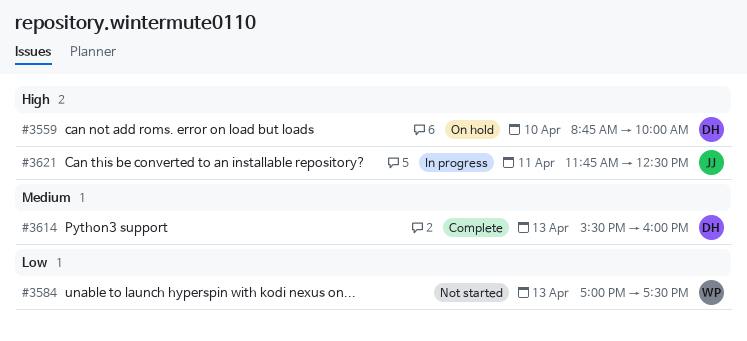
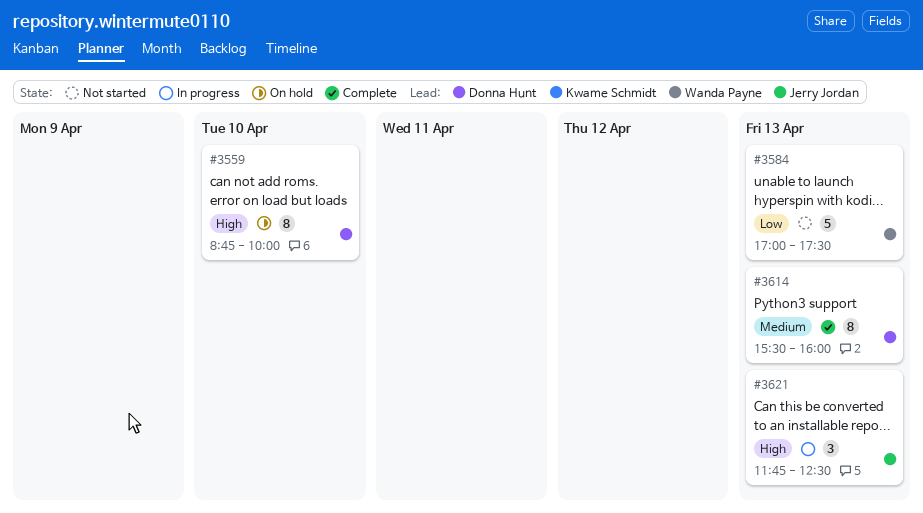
#3621, day: Apr 11 -> Apr 13

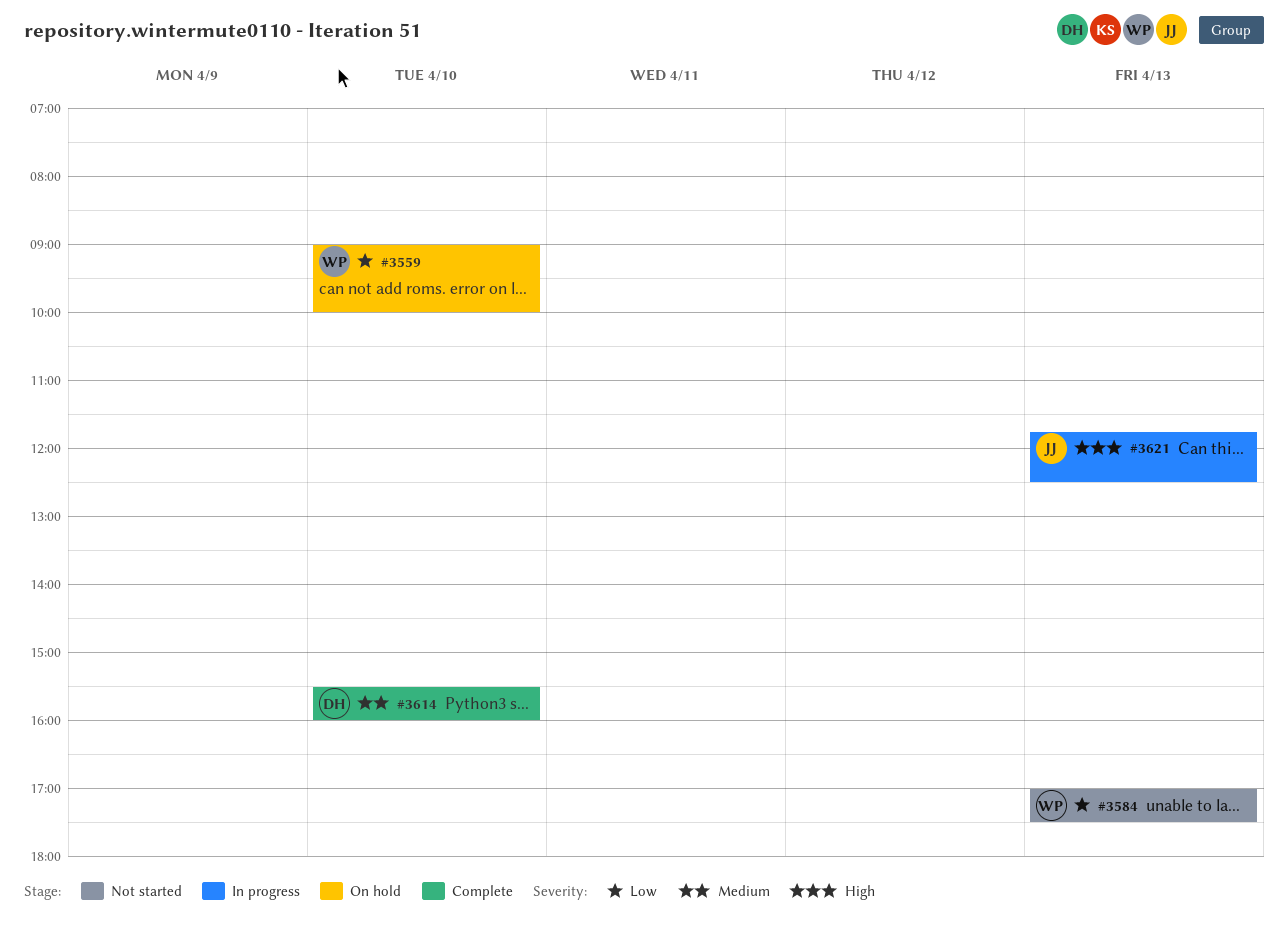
#3559, owner: Donna Hunt -> Wanda Payne
#3559, priority: High -> Low
#3559, begins: 08:45 -> 09:00
#3614, day: Apr 13 -> Apr 10

